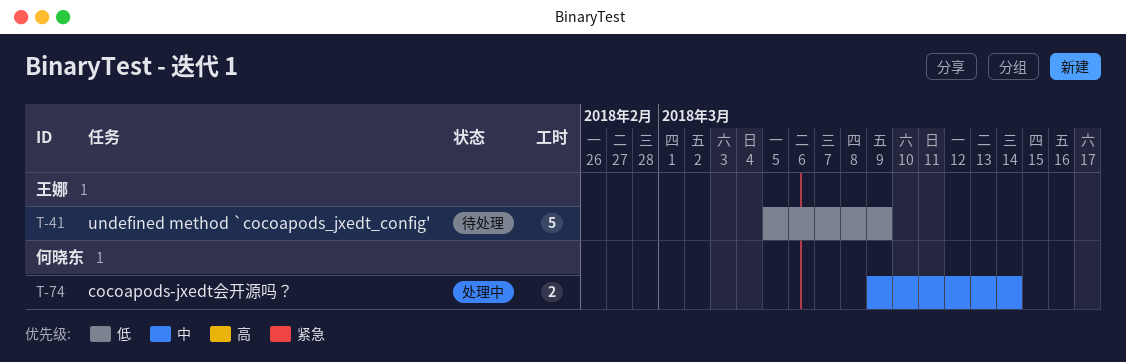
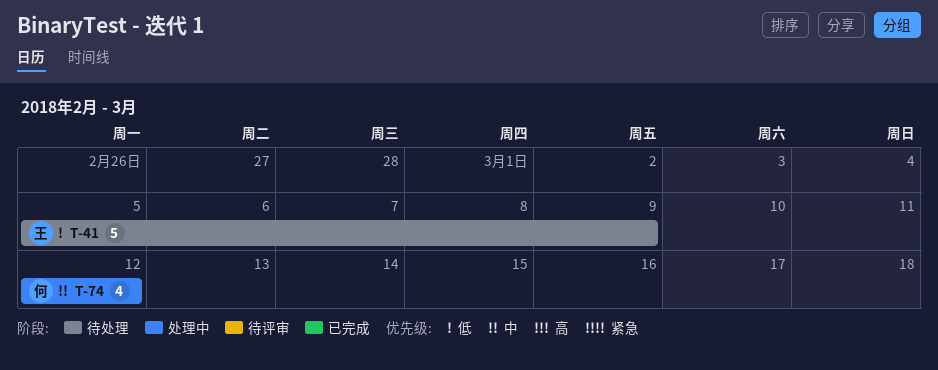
T-74, estimate: 2 -> 4
T-74, start: Mar 9 -> Mar 12
T-74, due: Mar 14 -> Mar 12

